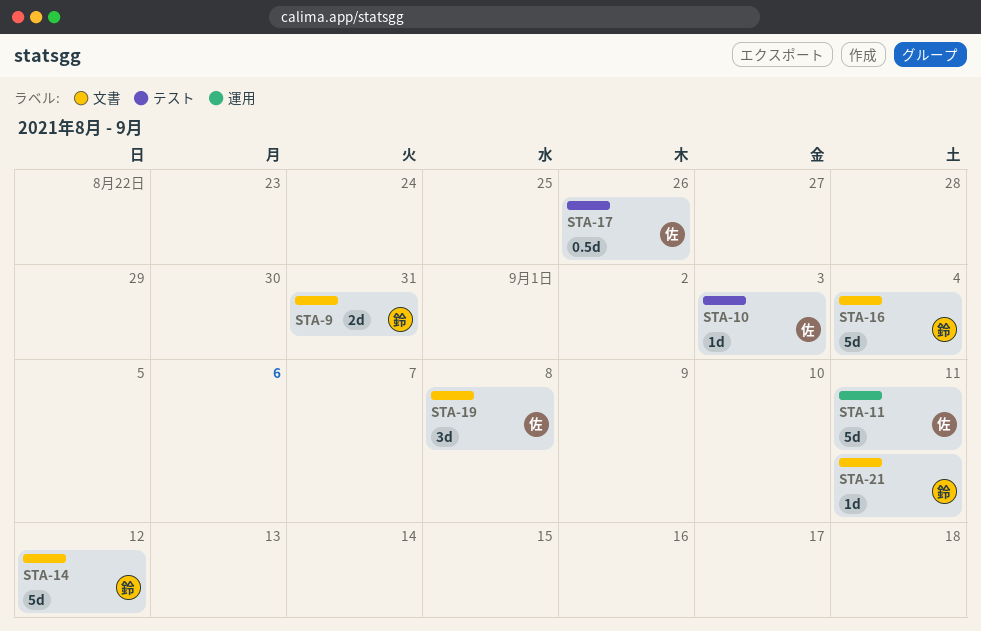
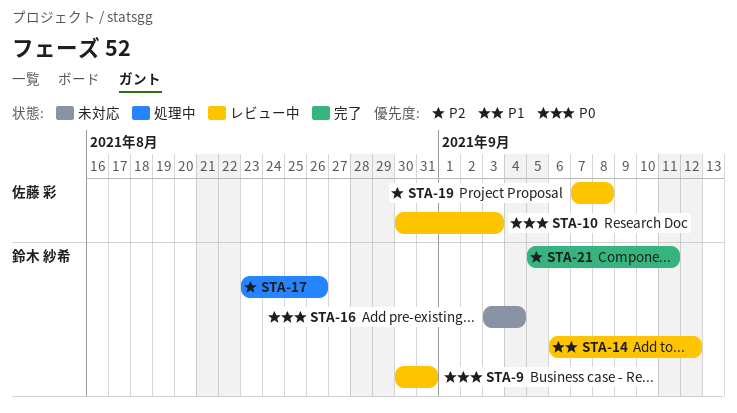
STA-11: present -> none
STA-17, owner: 佐藤 彩 -> 鈴木 紗希

